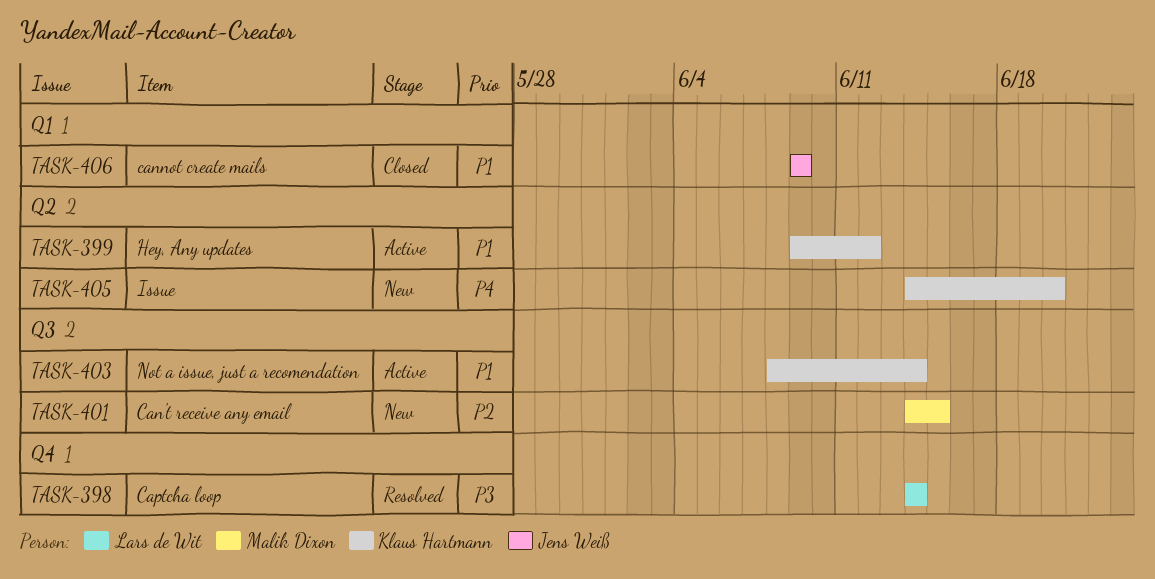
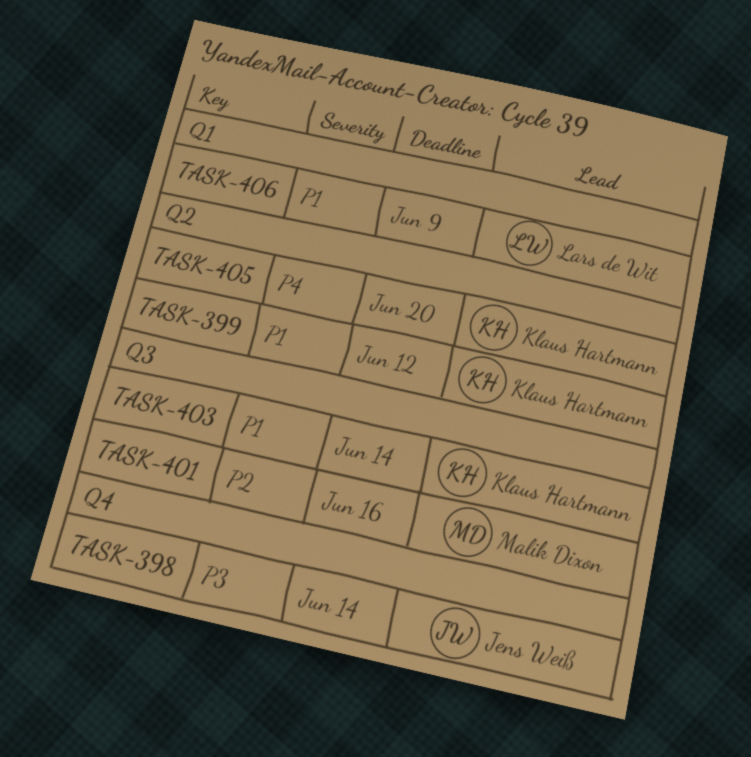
TASK-398, owner: Lars de Wit -> Jens Weiß
TASK-401, due: Jun 15 -> Jun 16
TASK-406, owner: Jens Weiß -> Lars de Wit

